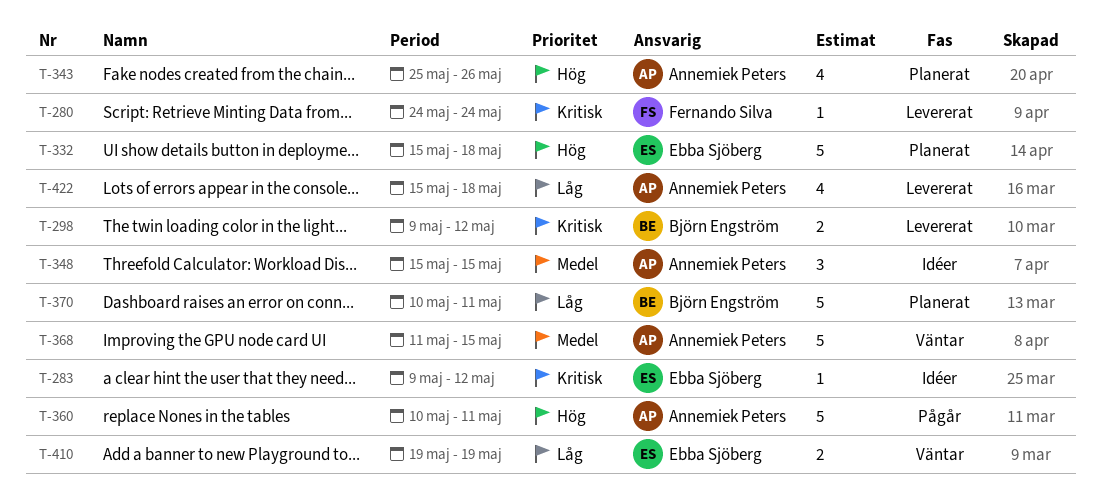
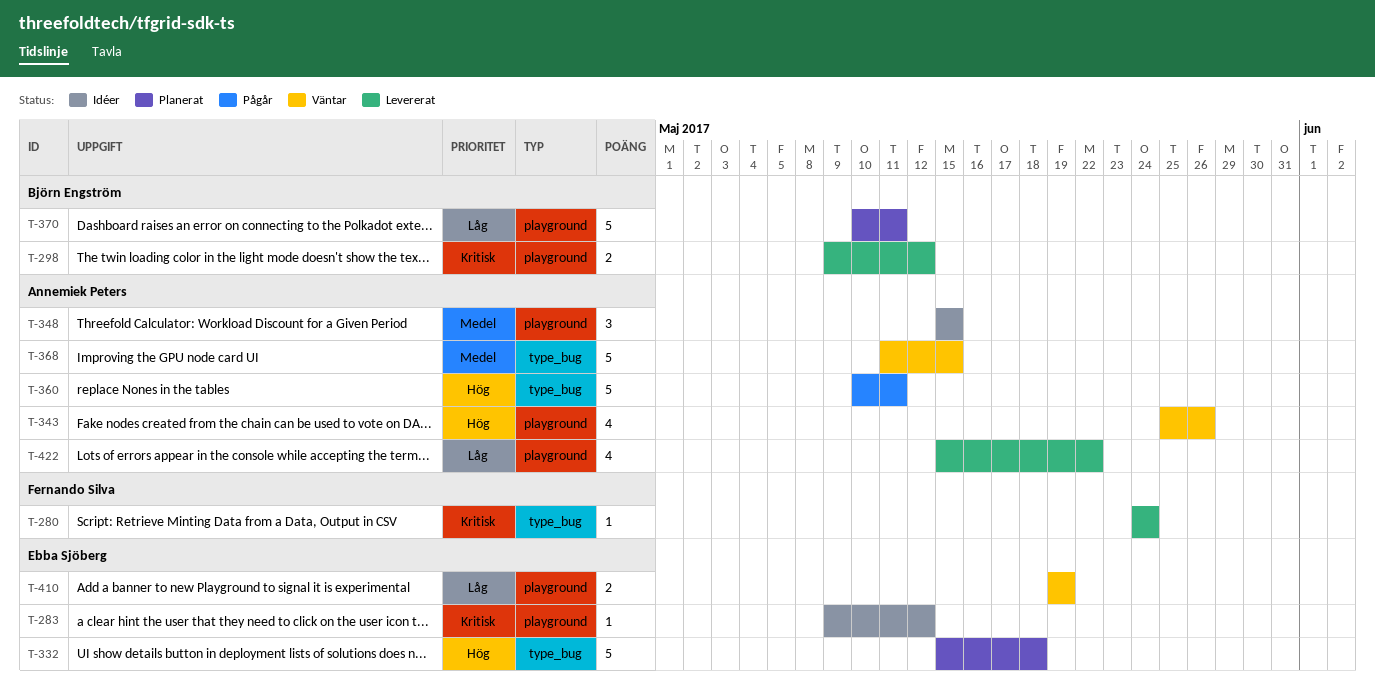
T-343, status: Planerat -> Väntar
T-422, due: May 18 -> May 22

